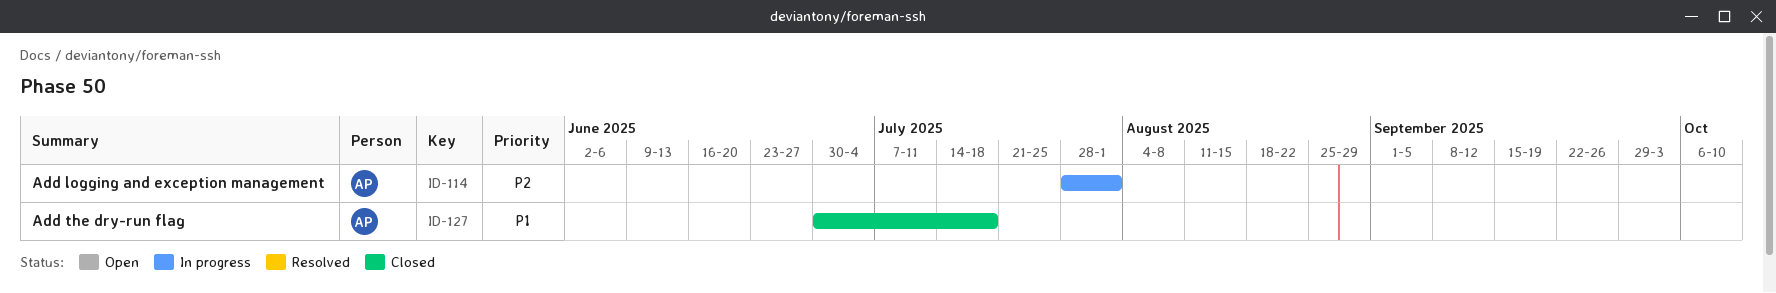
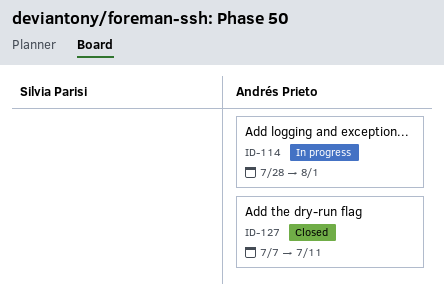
ID-127, start: Jun 30 -> Jul 7
ID-127, due: Jul 18 -> Jul 11

